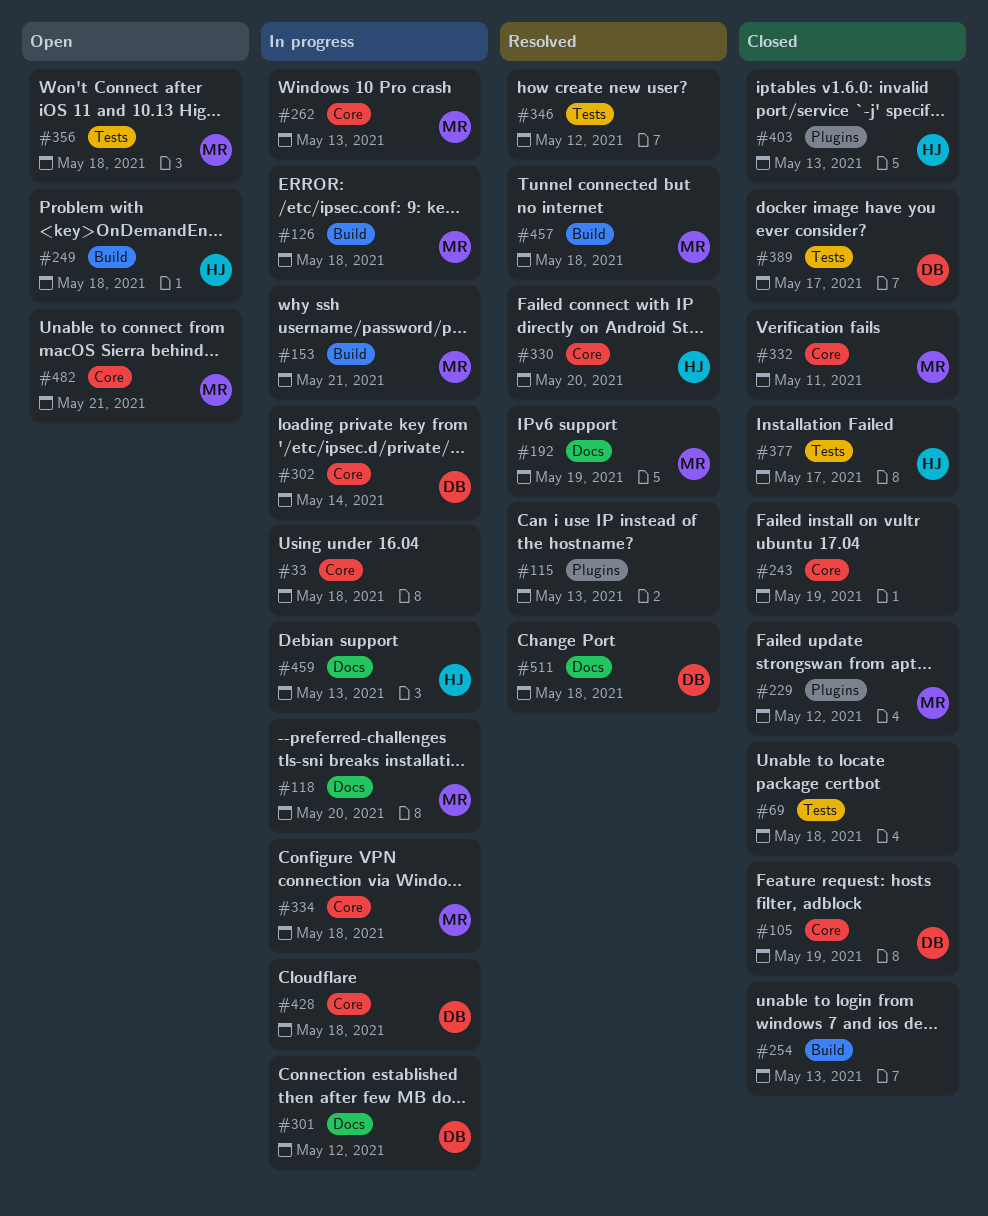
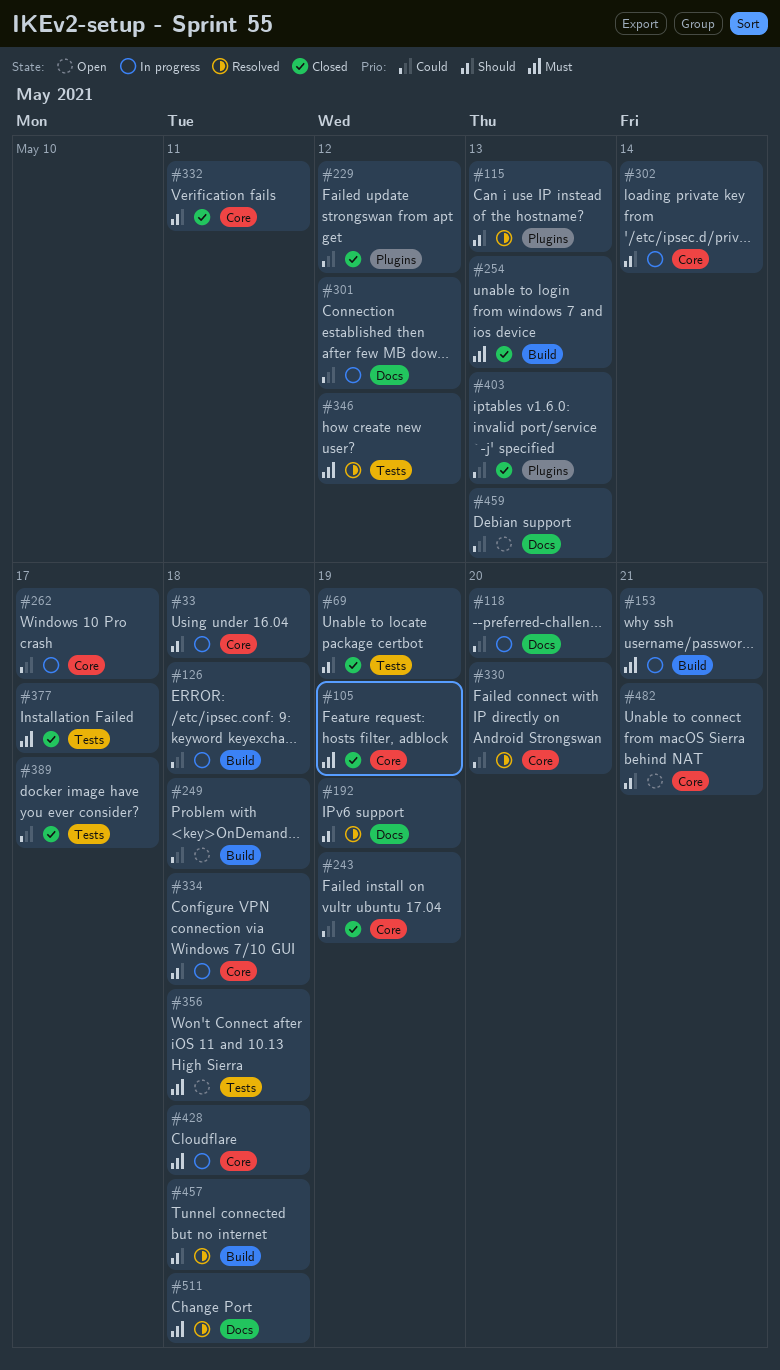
#69, due: May 18 -> May 19
#262, due: May 13 -> May 17
#459, status: In progress -> Open

